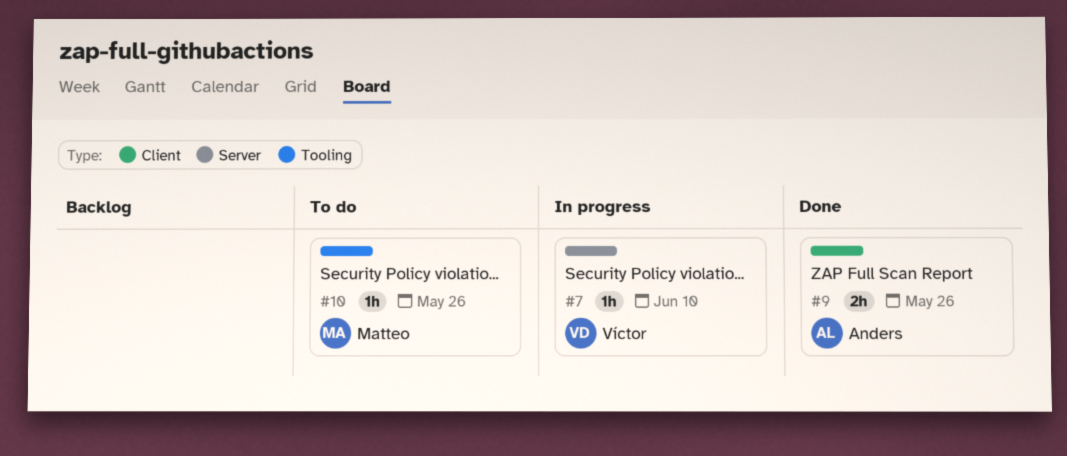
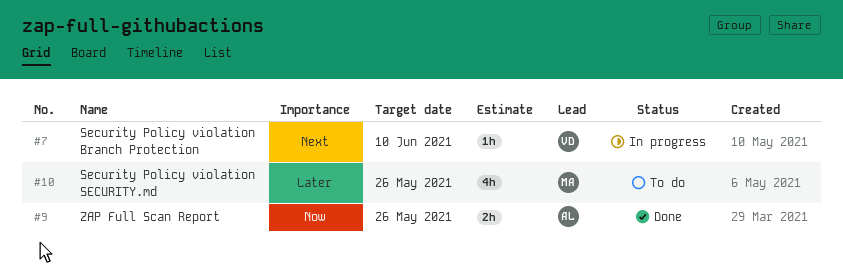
#10, estimate: 1h -> 4h

